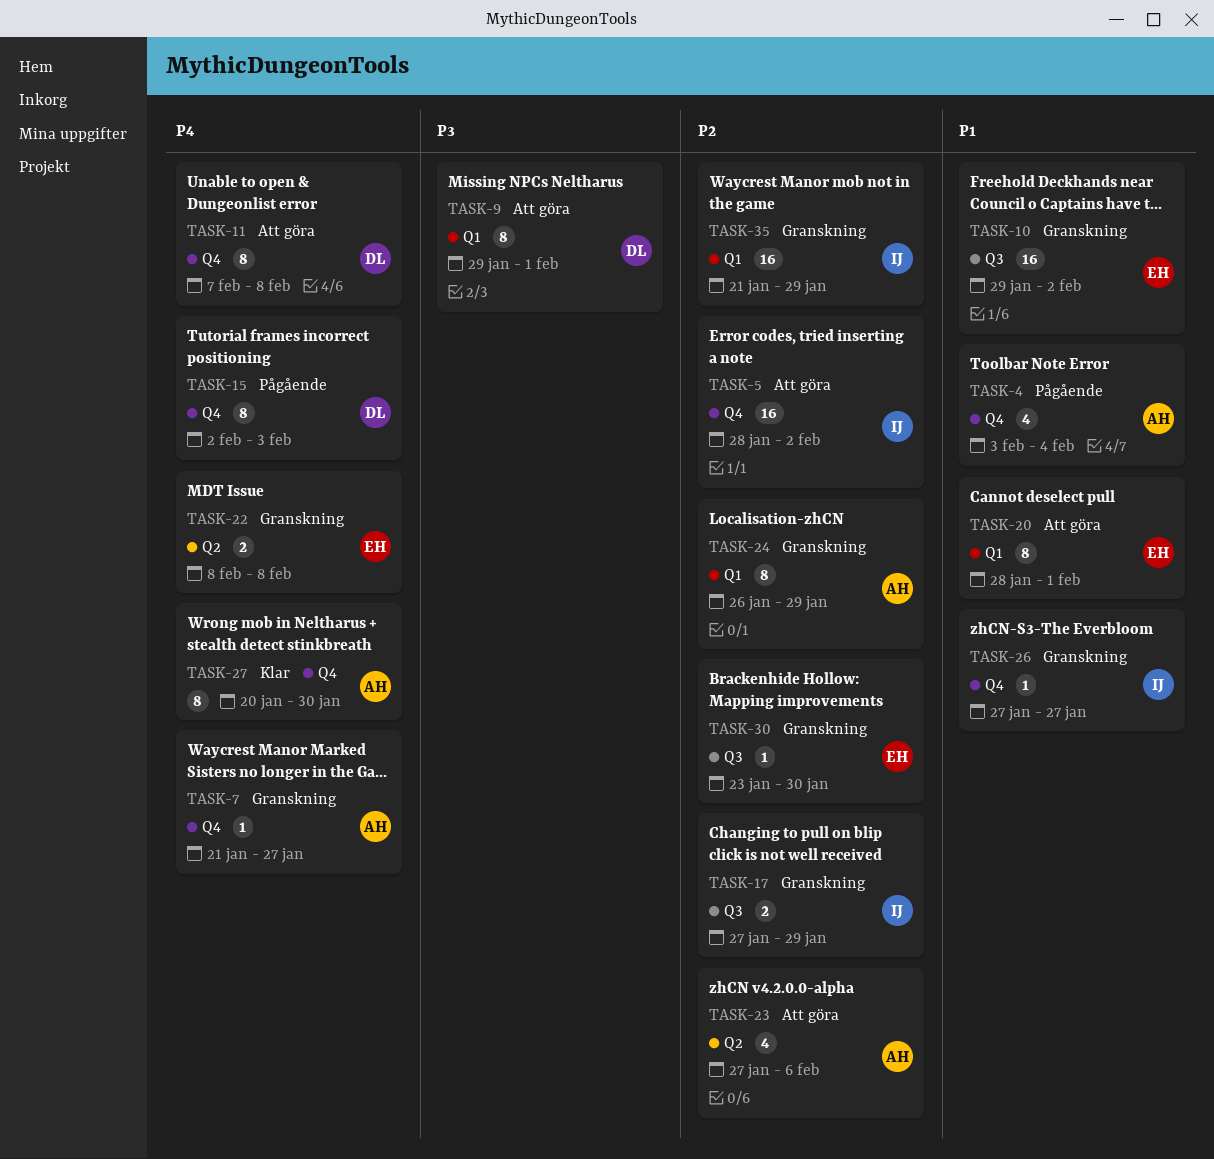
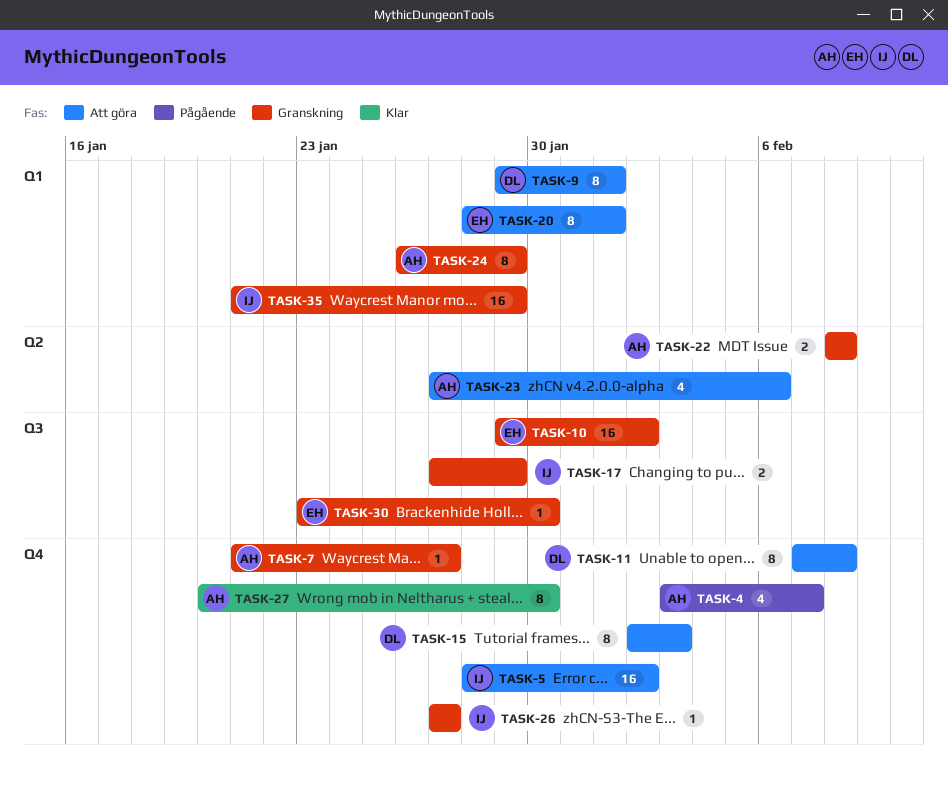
TASK-4, due: Feb 4 -> Feb 7
TASK-15, status: Pågående -> Att göra
TASK-22, owner: EH -> AH

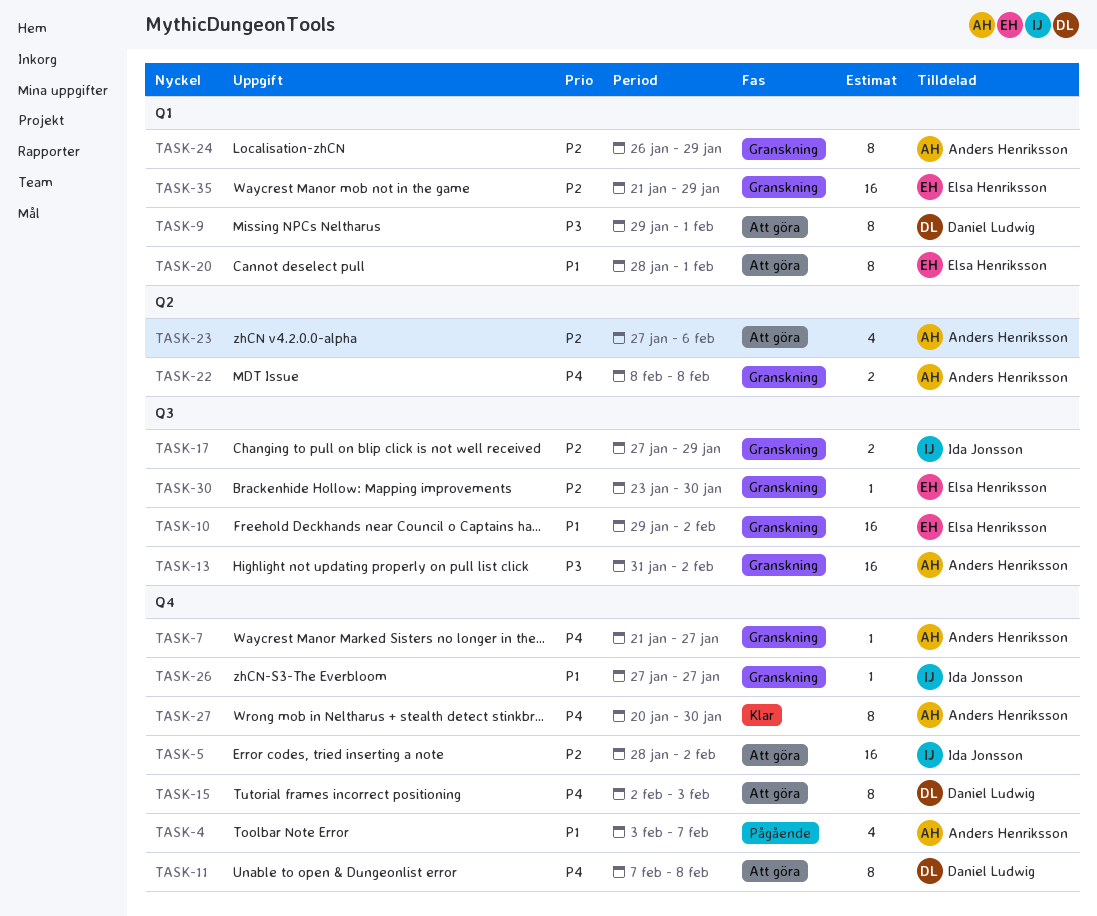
TASK-13: none -> present
TASK-35, owner: Ida Jonsson -> Elsa Henriksson

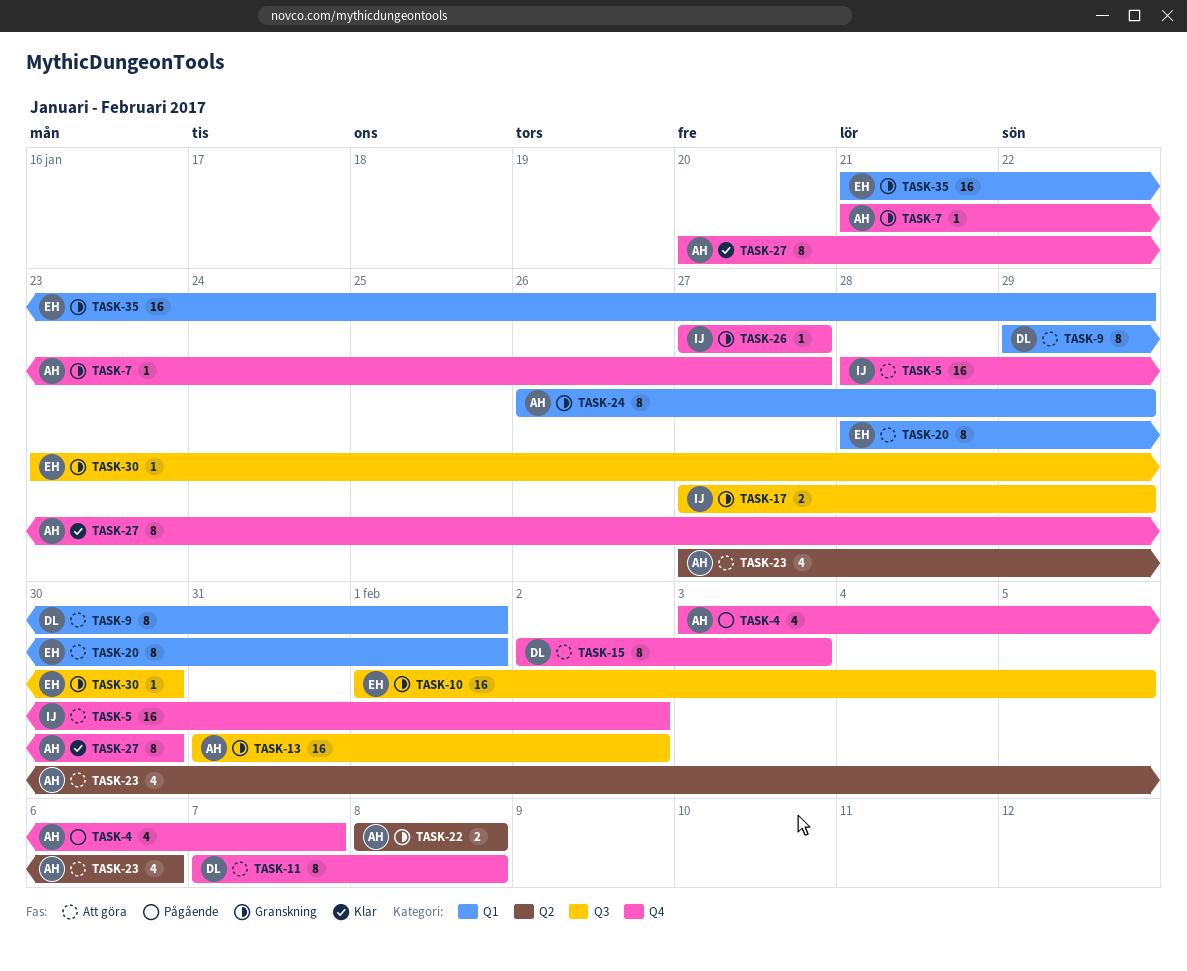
TASK-10, start: Jan 29 -> Feb 1
TASK-10, due: Feb 2 -> Feb 5

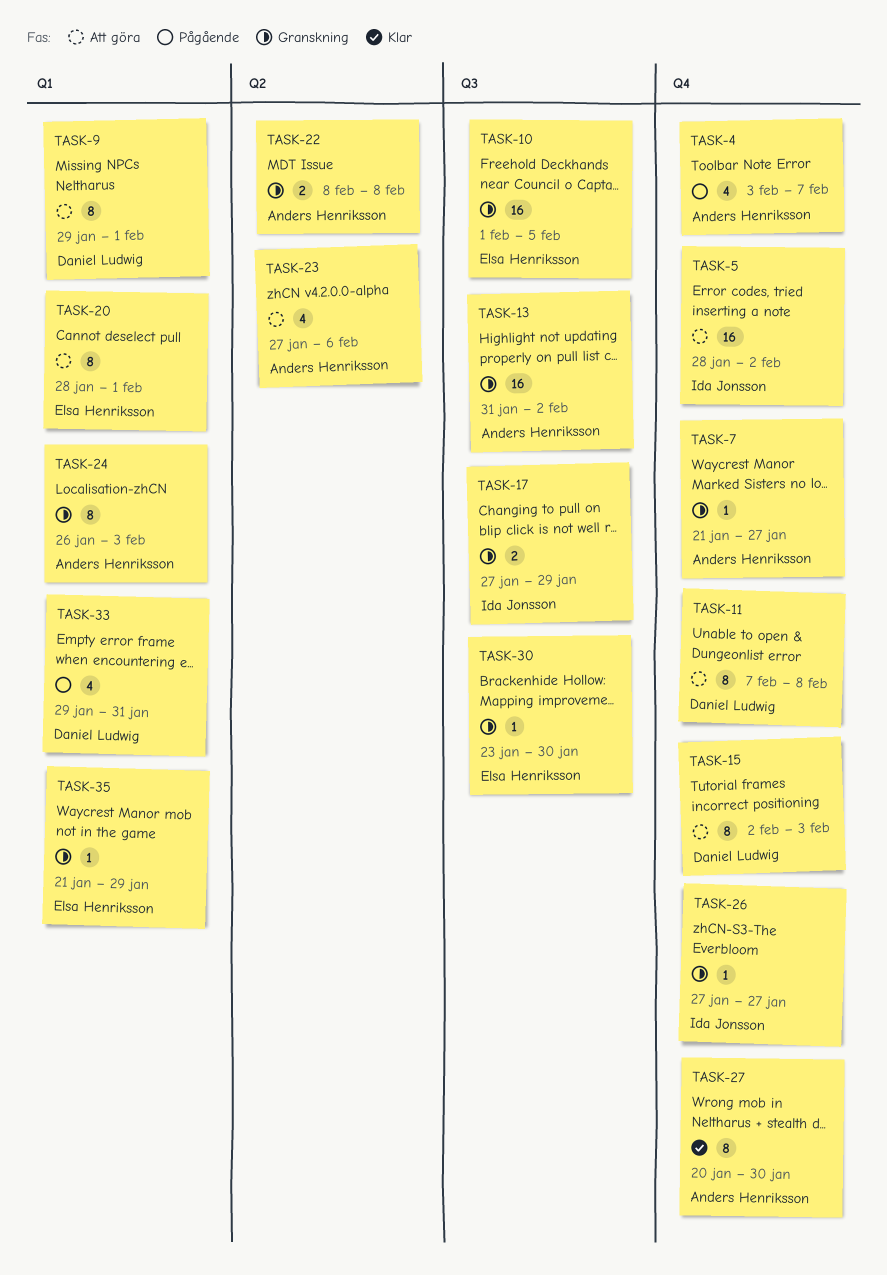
TASK-24, due: Jan 29 -> Feb 3
TASK-33: none -> present
TASK-35, estimate: 16 -> 1

